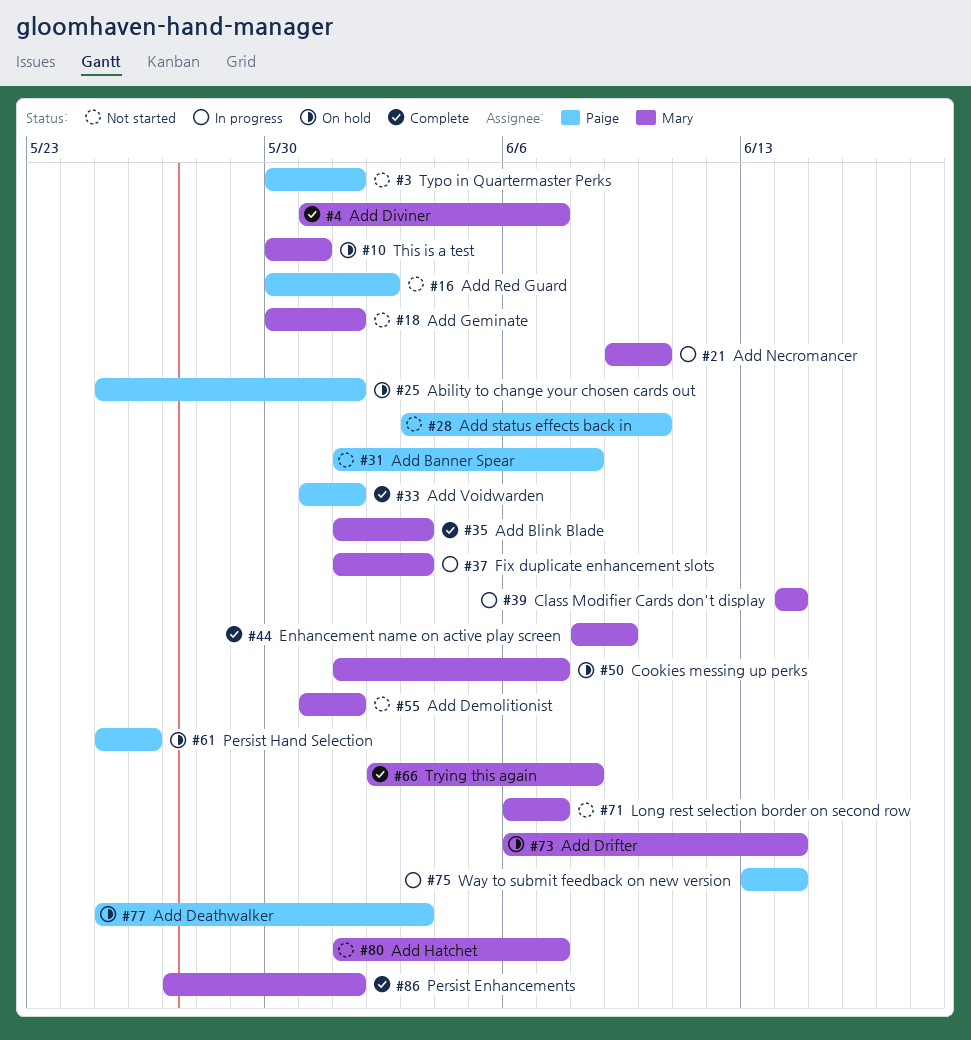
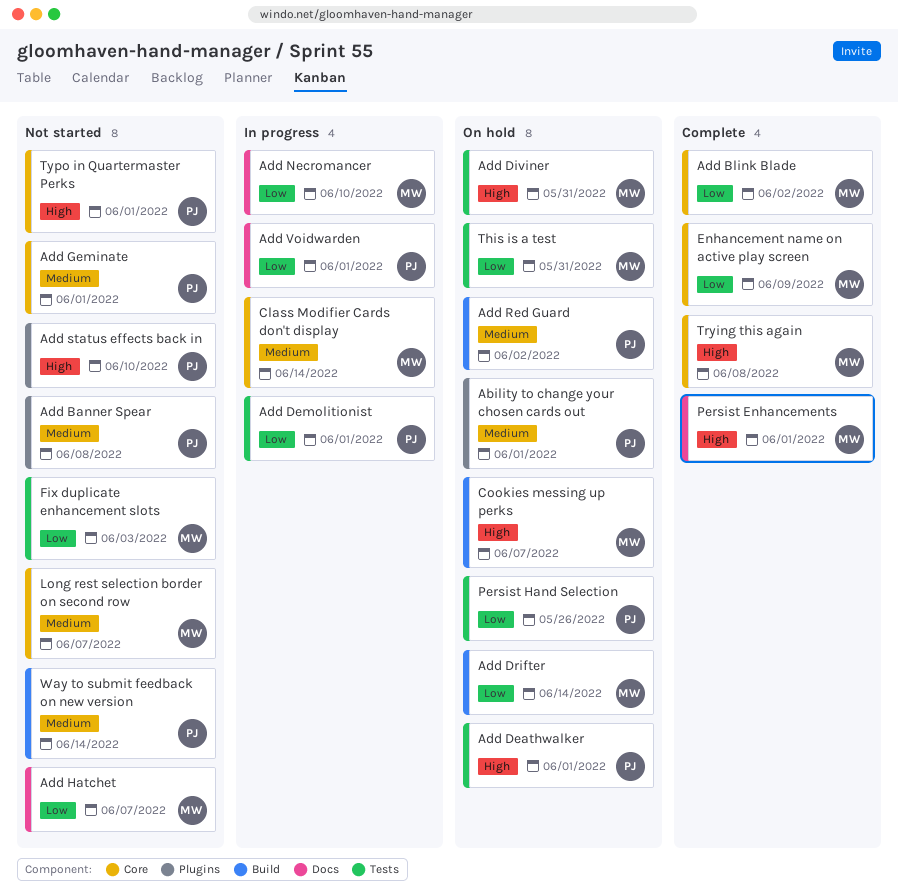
Add Blink Blade, due: Jun 3 -> Jun 2
Add Deathwalker, due: Jun 3 -> Jun 1
Add Demolitionist, status: Not started -> In progress
Add Demolitionist, owner: Mary -> Paige
Add Diviner, status: Complete -> On hold
Add Diviner, due: Jun 7 -> May 31
Add Geminate, owner: Mary -> Paige
Add Red Guard, status: Not started -> On hold
Add Voidwarden, status: Complete -> In progress
Fix duplicate enhancement slots, status: In progress -> Not started
Way to submit feedback on new version, status: In progress -> Not started

